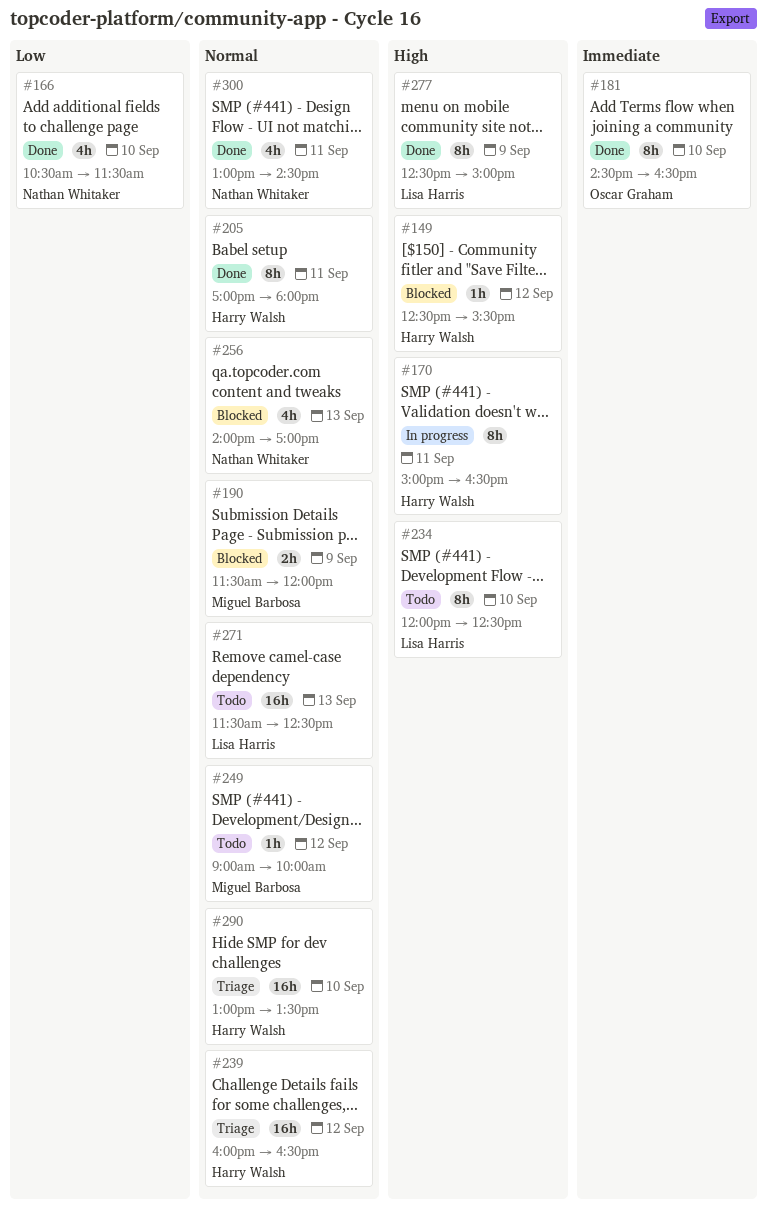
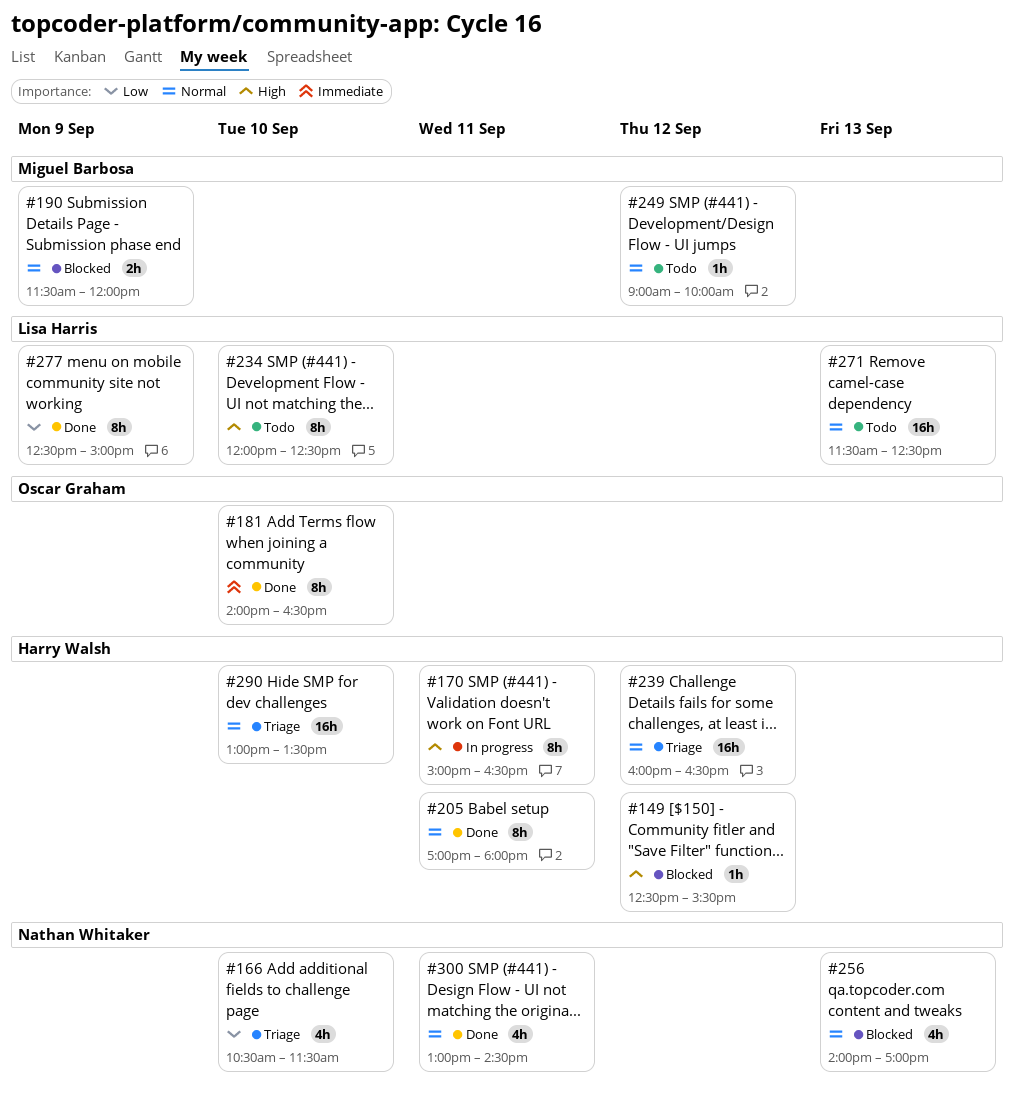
#166, status: Done -> Triage
#181, begins: 14:30 -> 14:00
#277, priority: High -> Low

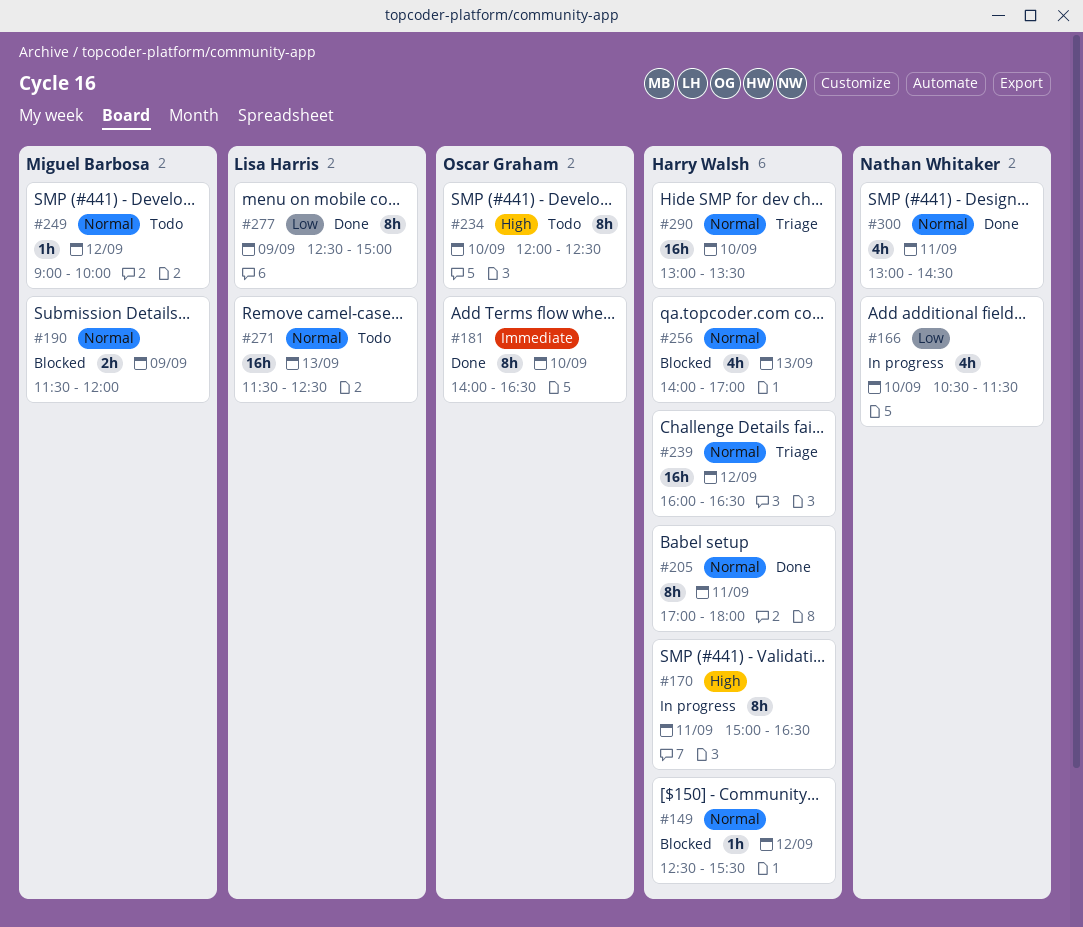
#149, priority: High -> Normal
#166, status: Triage -> In progress
#234, owner: Lisa Harris -> Oscar Graham
#256, owner: Nathan Whitaker -> Harry Walsh

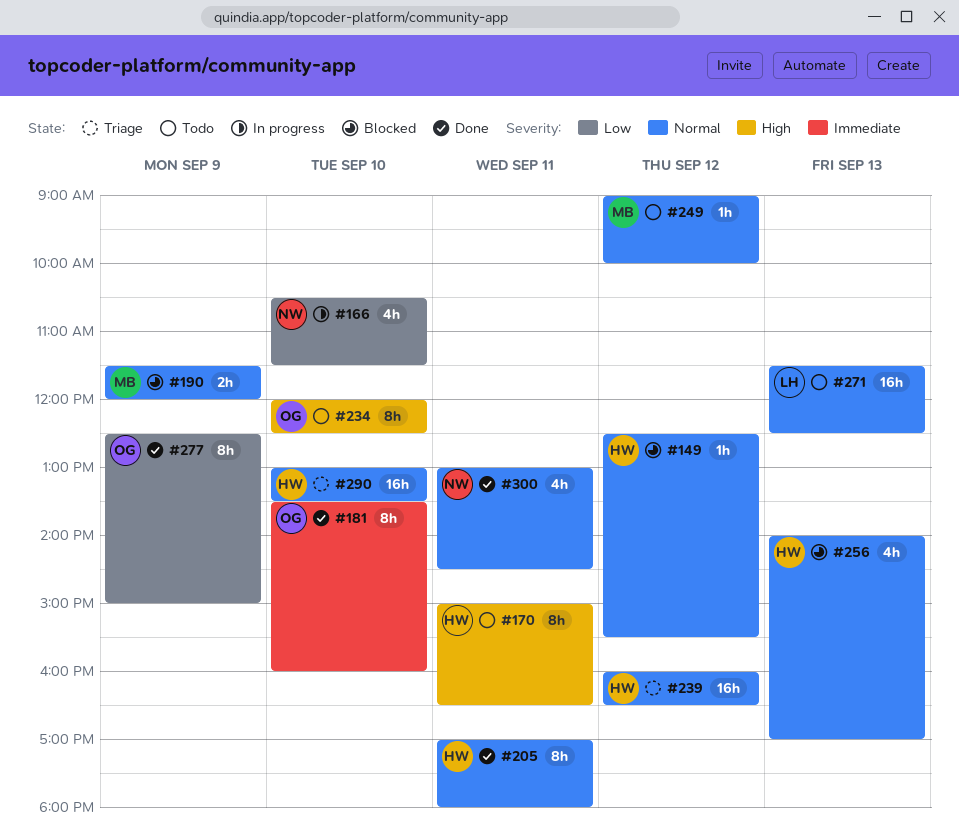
#170, status: In progress -> Todo
#181, begins: 14:00 -> 13:30
#181, ends: 16:30 -> 16:00
#277, owner: Lisa Harris -> Oscar Graham

